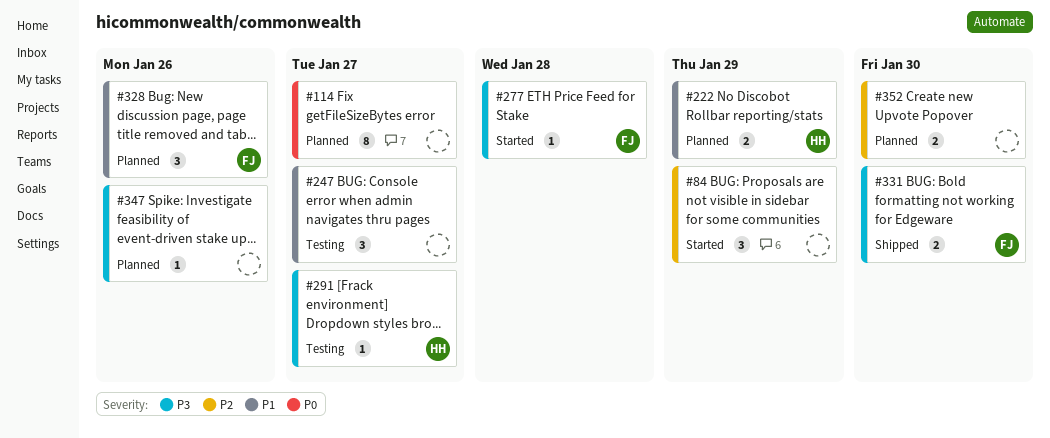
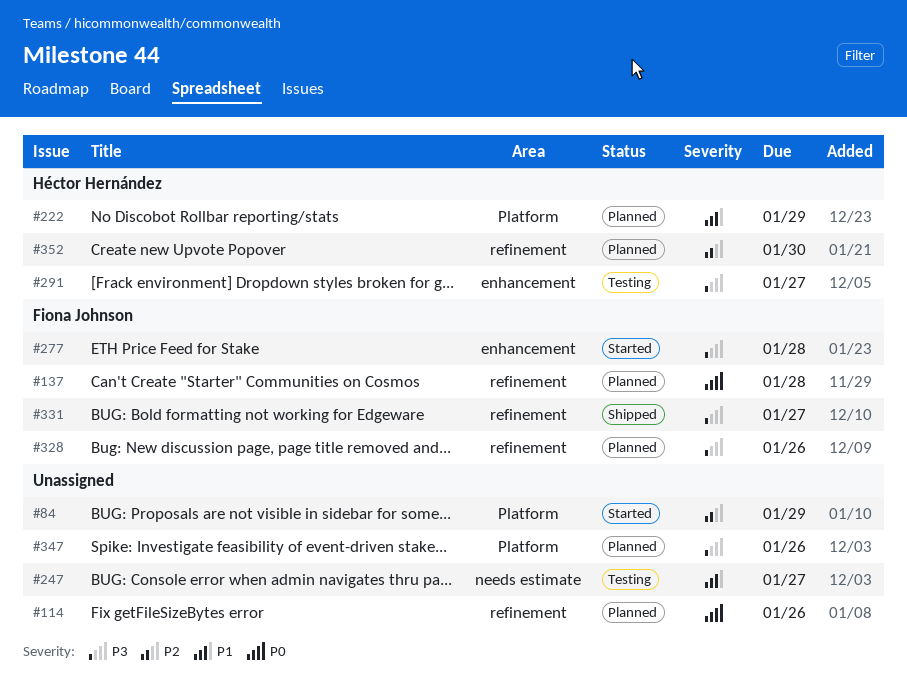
#114, due: Jan 27 -> Jan 26
#137: none -> present
#328, priority: P1 -> P3
#331, due: Jan 30 -> Jan 27
#352, owner: none -> Héctor Hernández

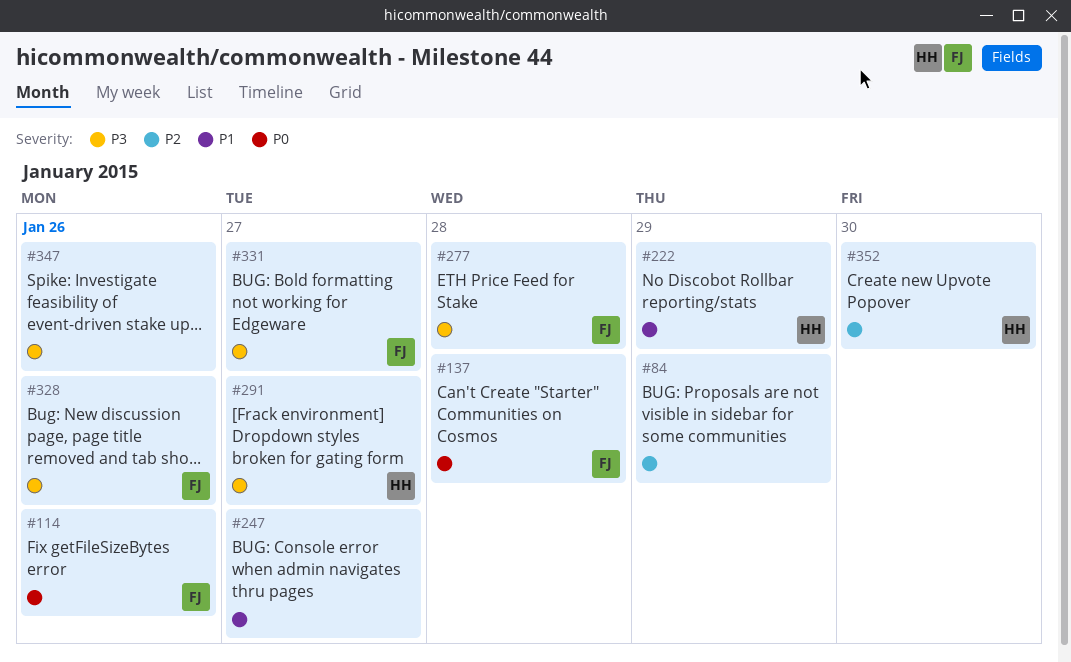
#114, owner: none -> Fiona Johnson

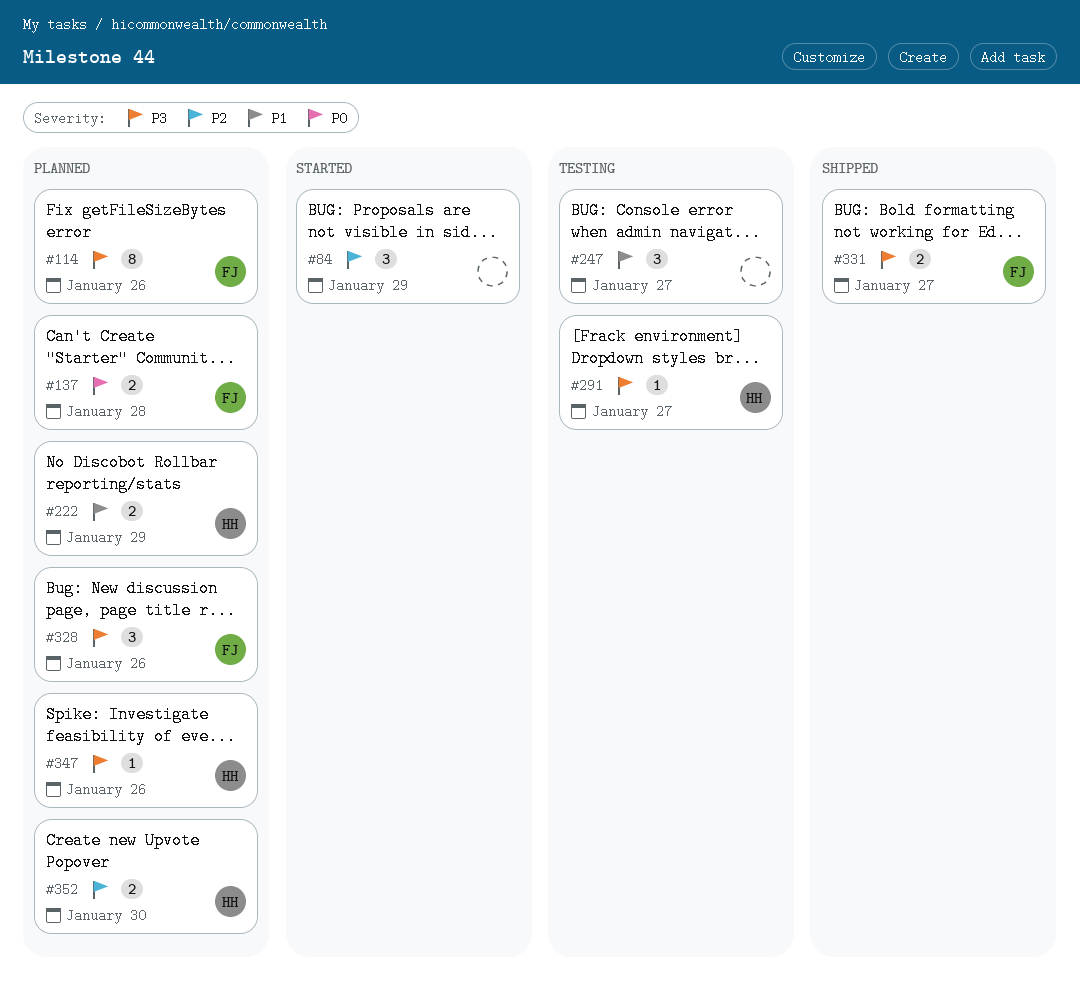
#114, priority: P0 -> P3
#277: present -> none
#347, owner: none -> HH

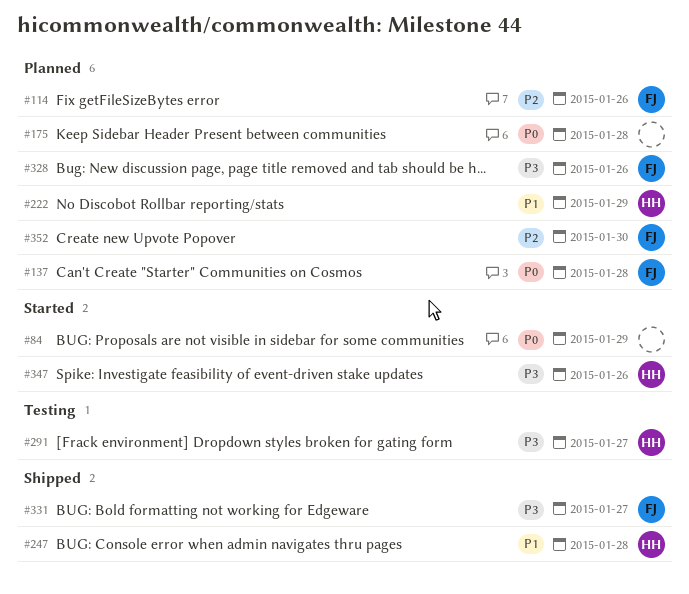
#84, priority: P2 -> P0
#114, priority: P3 -> P2
#175: none -> present
#247, status: Testing -> Shipped
#247, owner: none -> HH
#247, due: Jan 27 -> Jan 28
#347, status: Planned -> Started
#352, owner: HH -> FJ

